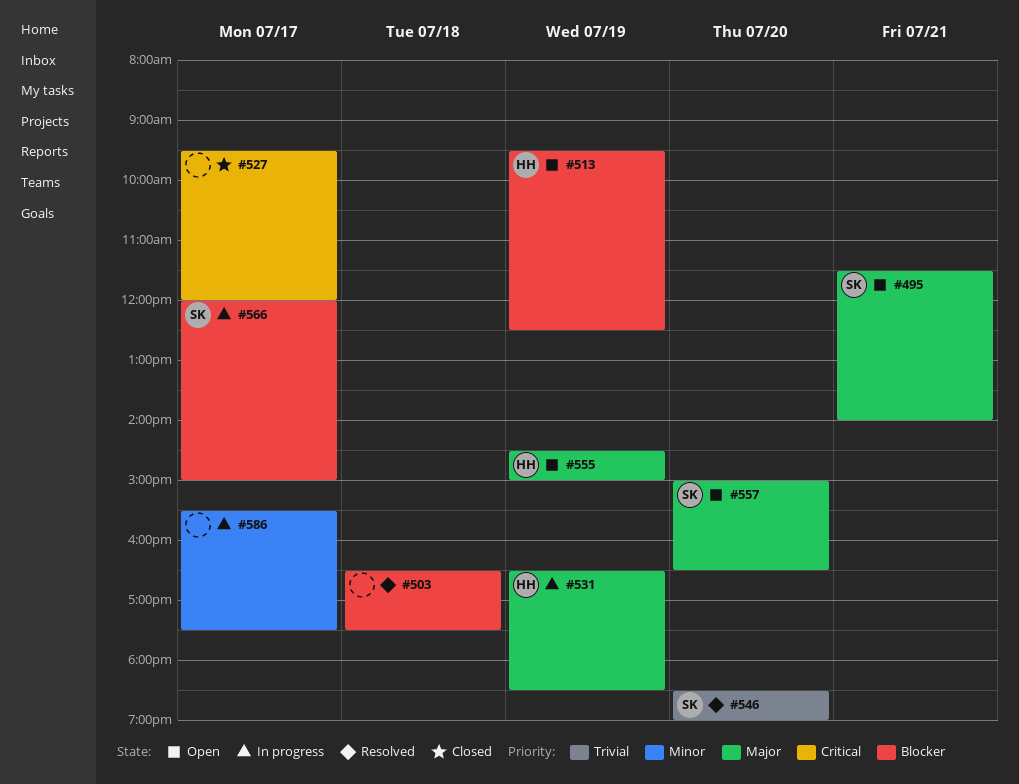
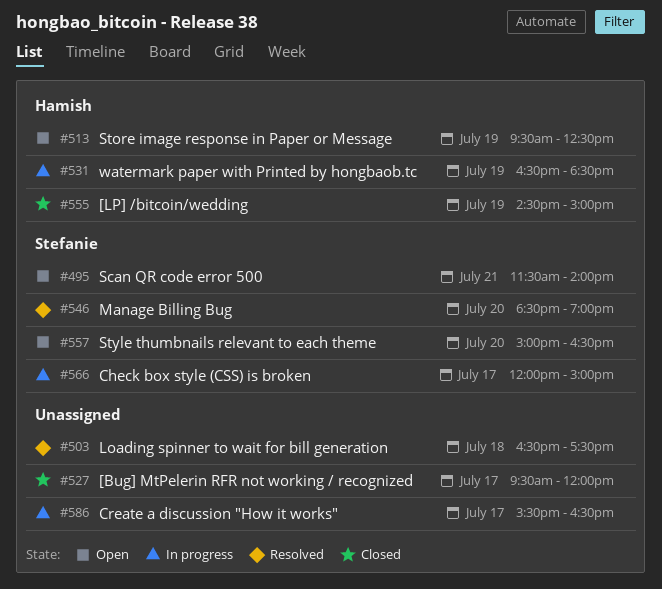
#555, status: Open -> Closed
#586, ends: 17:30 -> 16:30

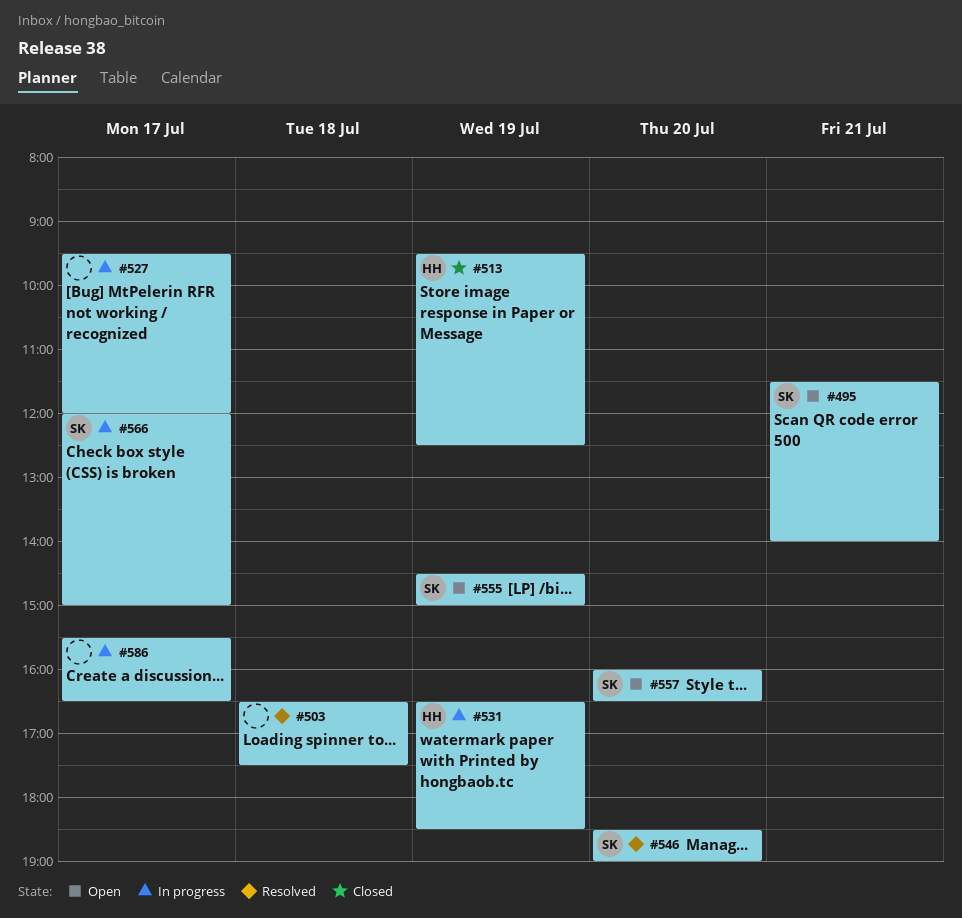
#513, status: Open -> Closed
#527, status: Closed -> In progress
#555, status: Closed -> Open
#555, owner: Hamish -> Stefanie
#557, begins: 15:00 -> 16:00

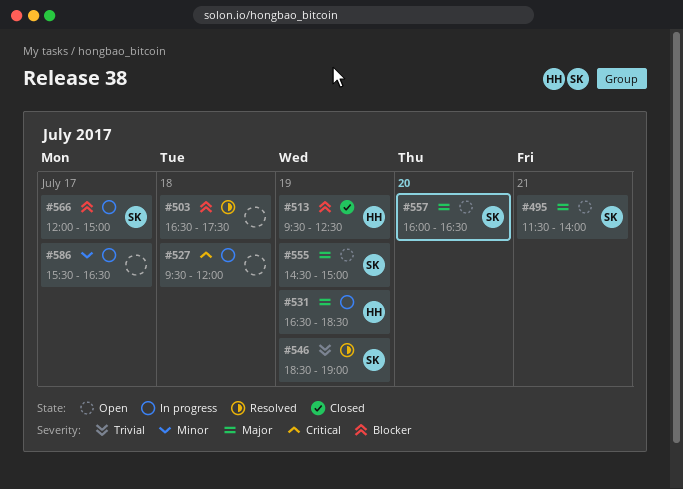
#527, day: Jul 17 -> Jul 18
#546, day: Jul 20 -> Jul 19

